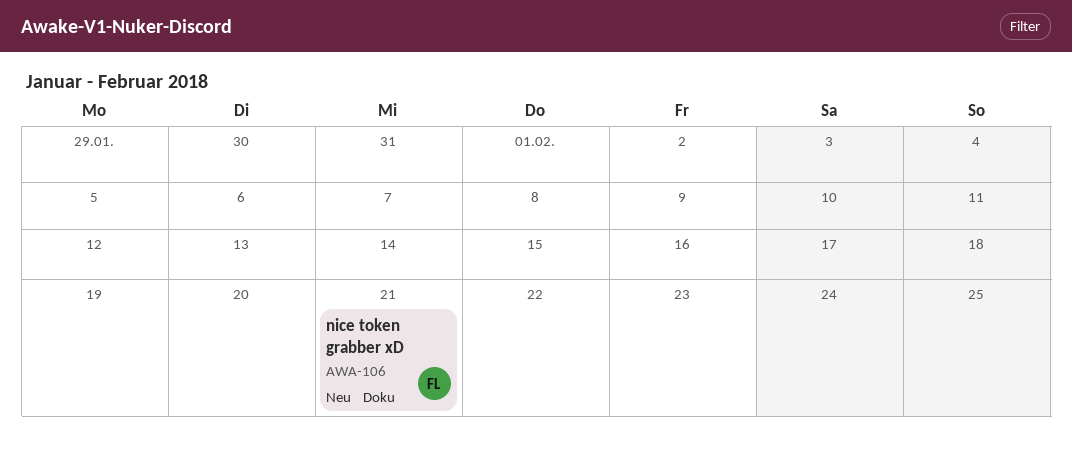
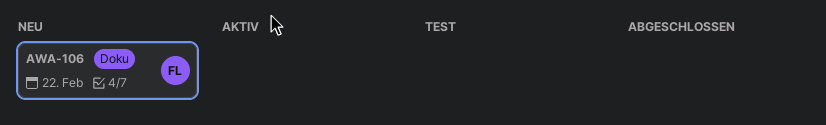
AWA-106, due: Feb 21 -> Feb 22

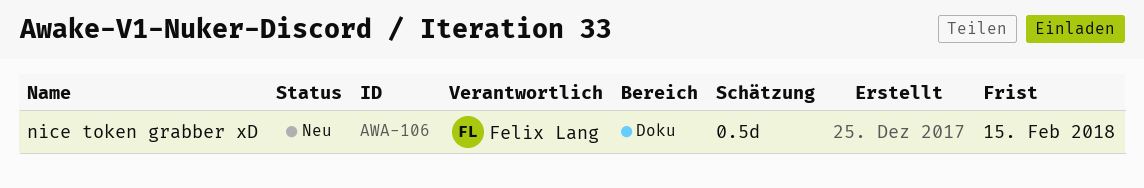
AWA-106, due: Feb 22 -> Feb 15

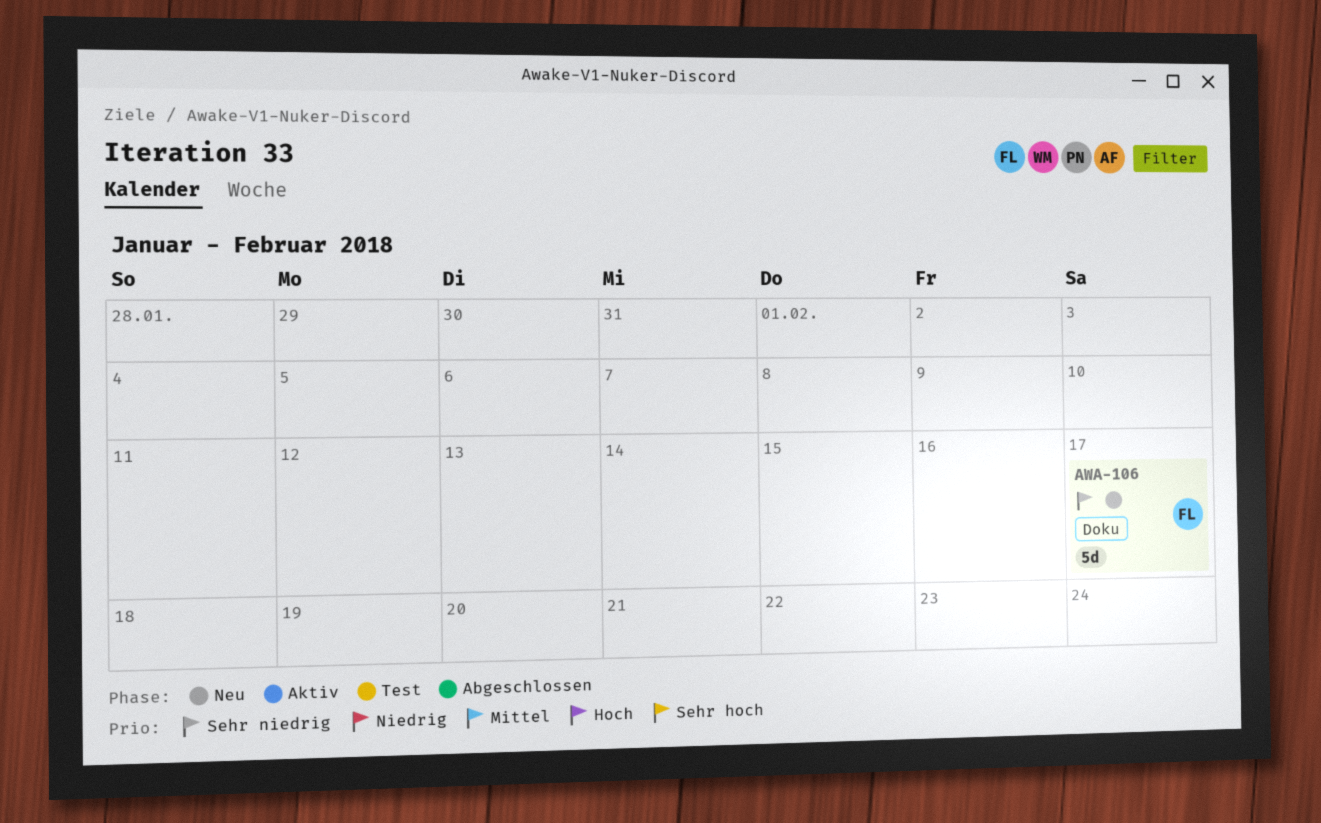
AWA-106, estimate: 0.5d -> 5d
AWA-106, due: Feb 15 -> Feb 17

